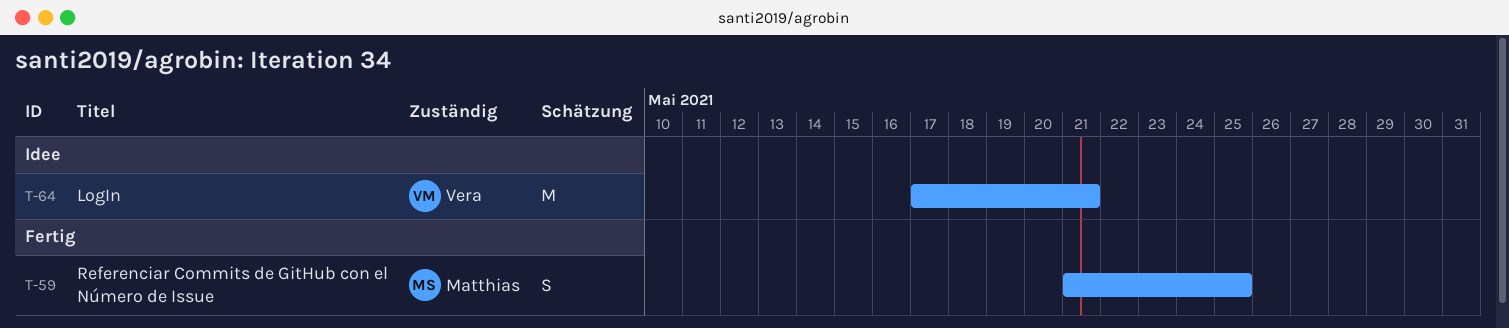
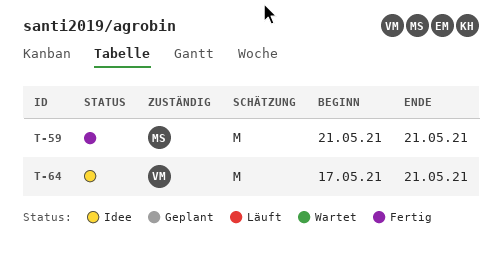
T-59, estimate: S -> M
T-59, due: May 25 -> May 21

